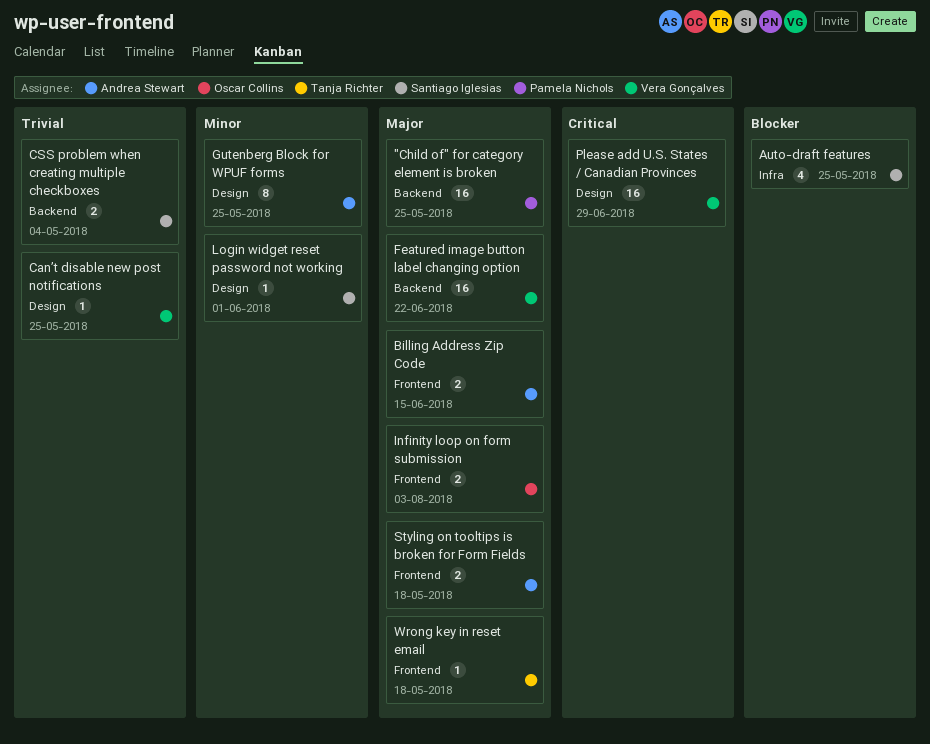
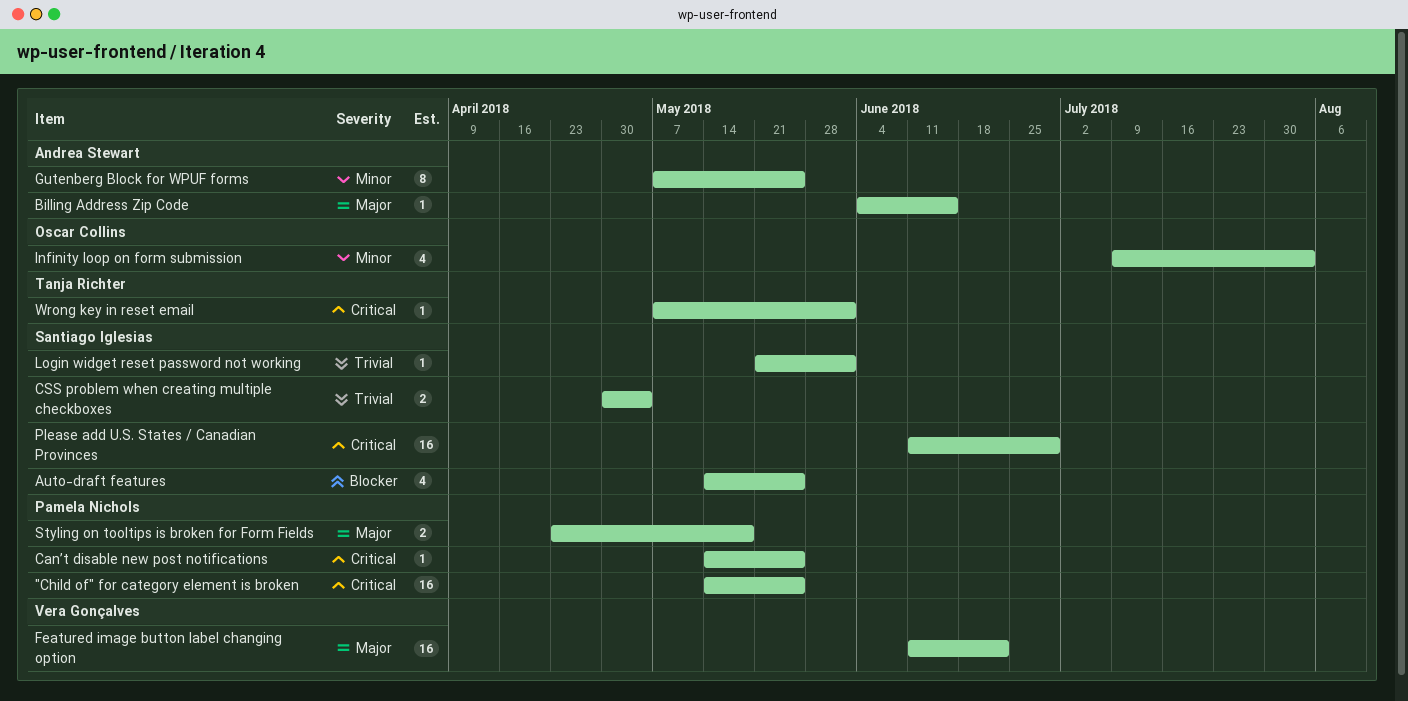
"Child of" for category element is broken, priority: Major -> Critical
Billing Address Zip Code, estimate: 2 -> 1
Can’t disable new post notifications, owner: Vera Gonçalves -> Pamela Nichols
Can’t disable new post notifications, priority: Trivial -> Critical
Infinity loop on form submission, priority: Major -> Minor
Infinity loop on form submission, estimate: 2 -> 4
Login widget reset password not working, priority: Minor -> Trivial
Please add U.S. States / Canadian Provinces, owner: Vera Gonçalves -> Santiago Iglesias
Styling on tooltips is broken for Form Fields, owner: Andrea Stewart -> Pamela Nichols
Wrong key in reset email, priority: Major -> Critical
Wrong key in reset email, due: May 18 -> Jun 1

